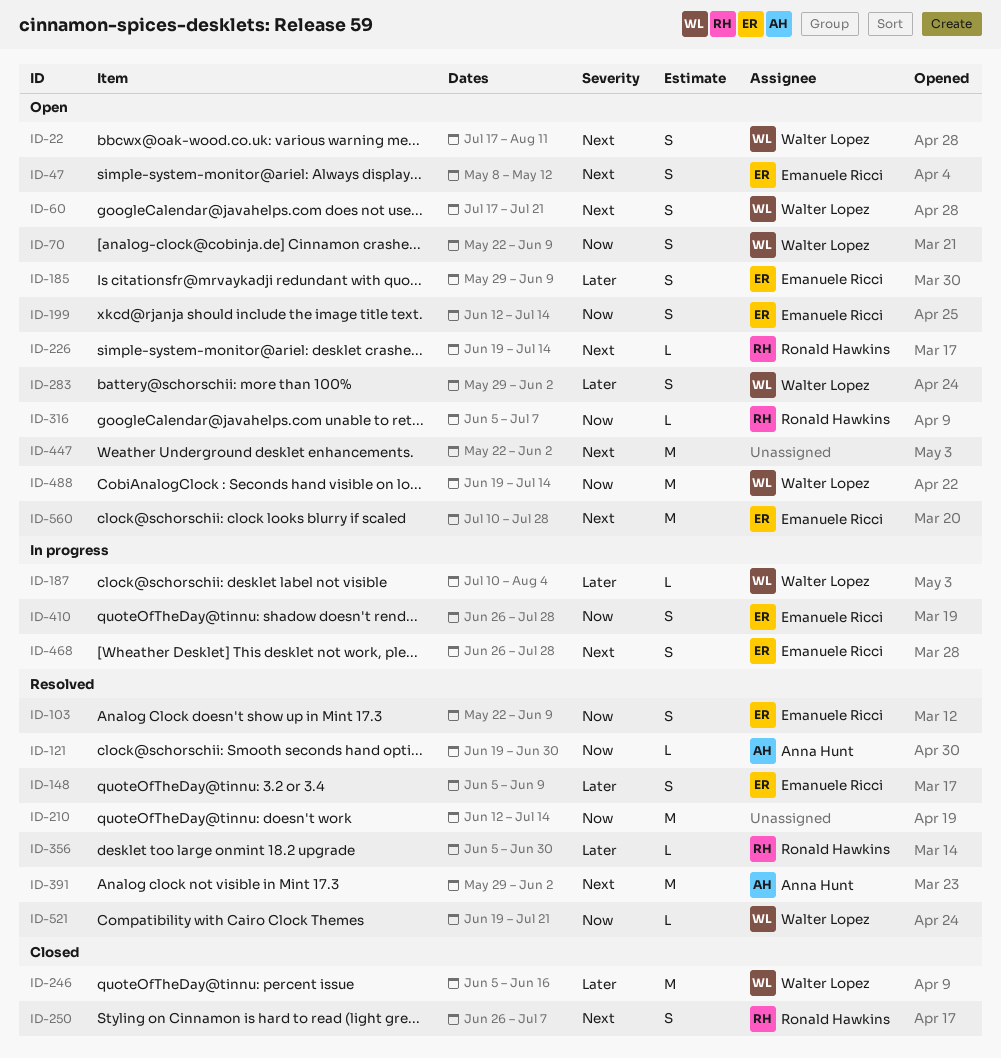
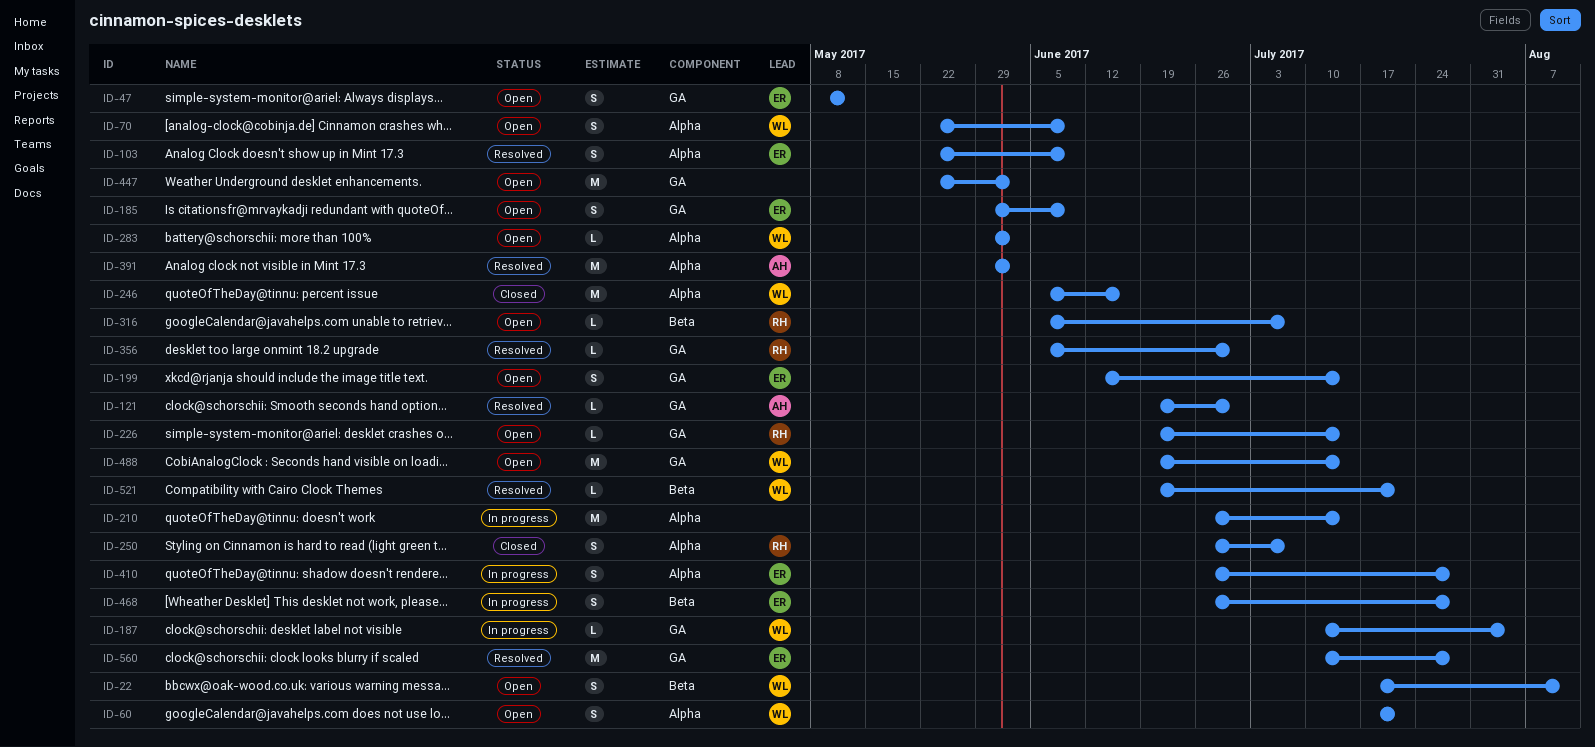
ID-148: present -> none
ID-210, status: Resolved -> In progress
ID-210, start: Jun 12 -> Jun 26
ID-283, estimate: S -> L
ID-560, status: Open -> Resolved

